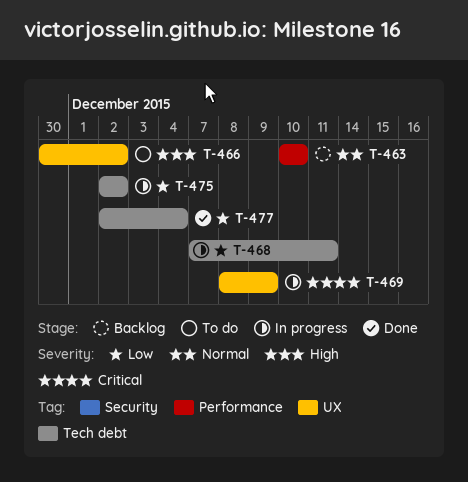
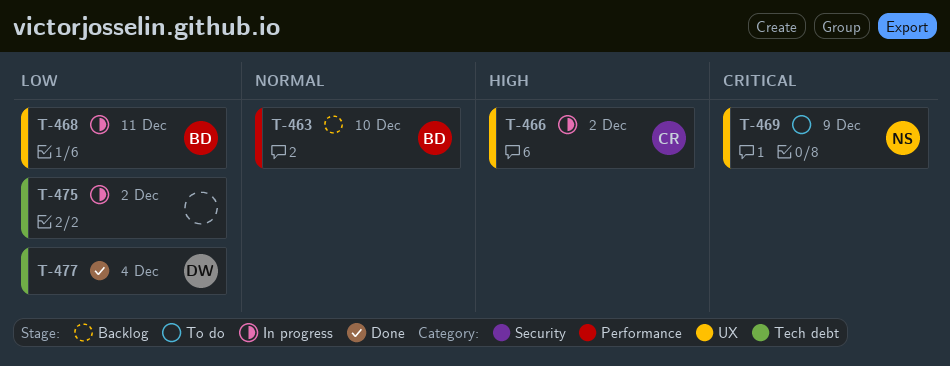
T-466, status: To do -> In progress
T-468, label: Tech debt -> UX
T-469, status: In progress -> To do

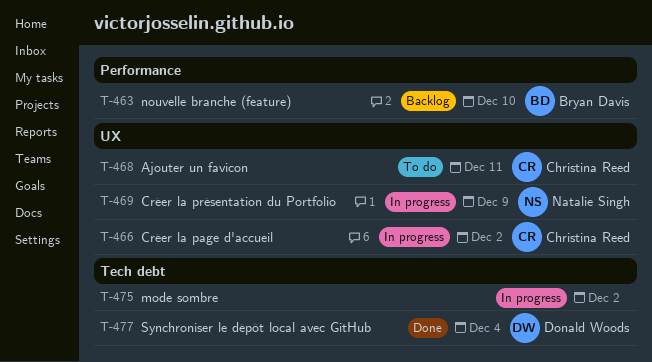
T-468, status: In progress -> To do
T-468, owner: Bryan Davis -> Christina Reed
T-469, status: To do -> In progress

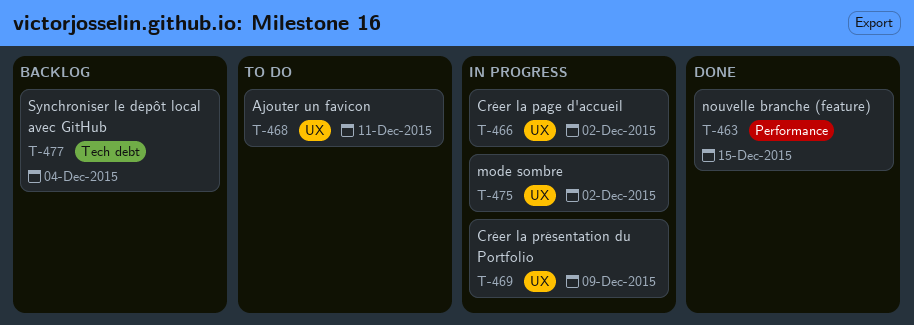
T-463, status: Backlog -> Done
T-463, due: Dec 10 -> Dec 15
T-475, label: Tech debt -> UX
T-477, status: Done -> Backlog

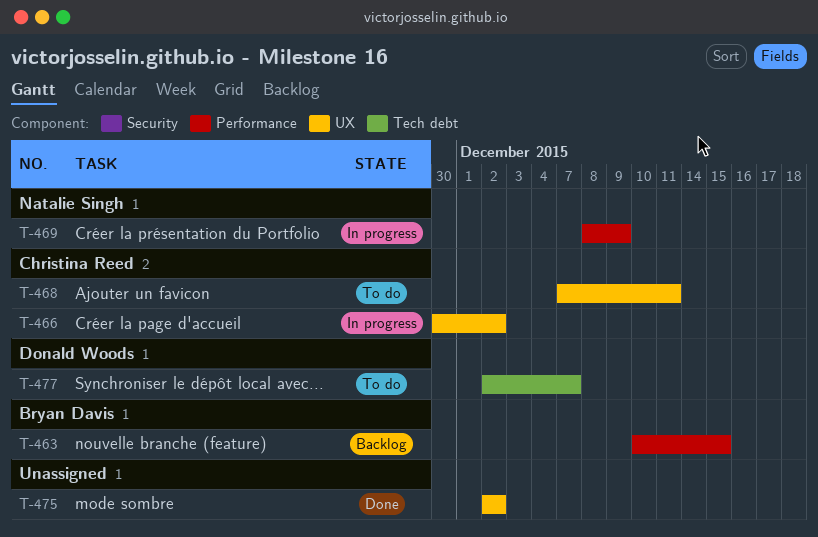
T-463, status: Done -> Backlog
T-469, label: UX -> Performance
T-475, status: In progress -> Done
T-477, status: Backlog -> To do
T-477, due: Dec 4 -> Dec 7

